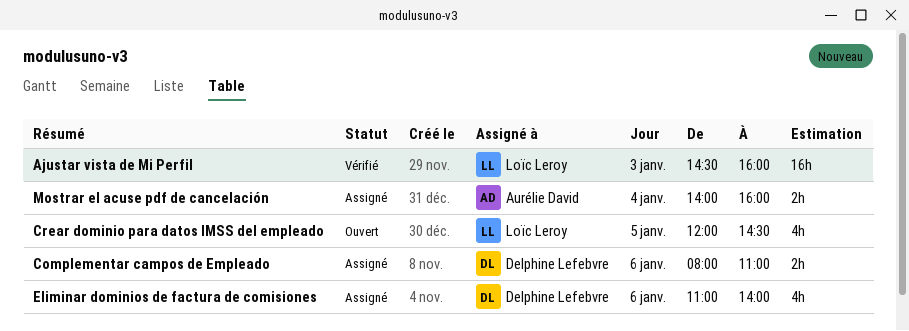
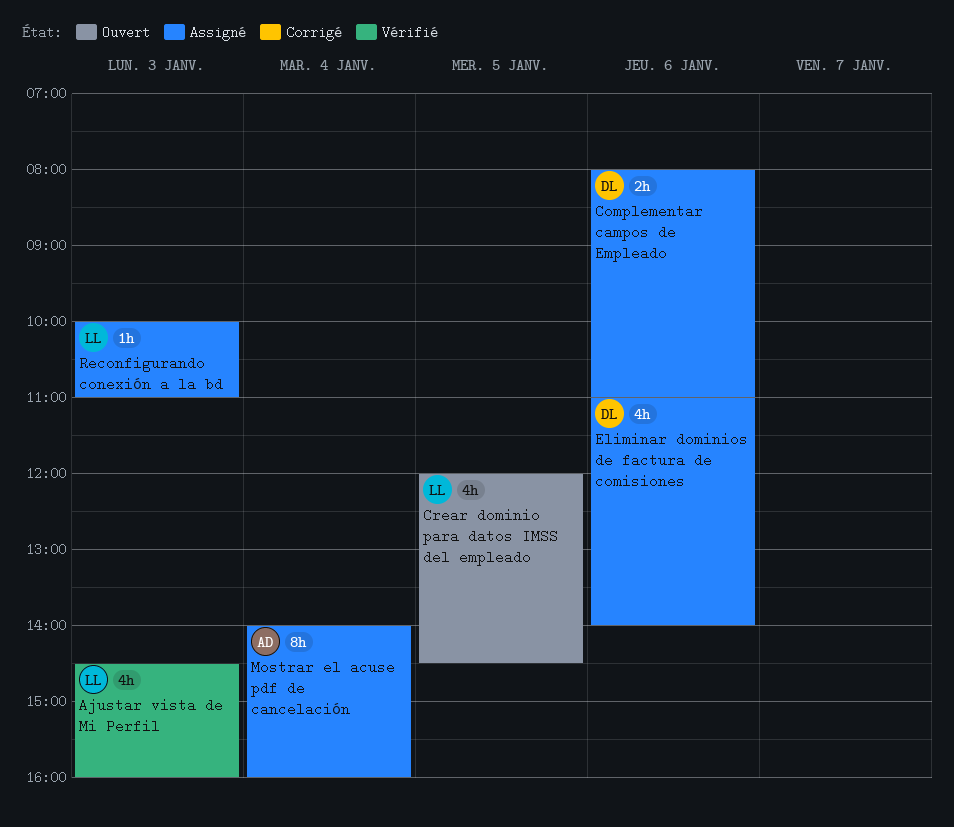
Ajustar vista de Mi Perfil, estimate: 16h -> 4h
Mostrar el acuse pdf de cancelación, estimate: 2h -> 8h
Reconfigurando conexión a la bd: none -> present

